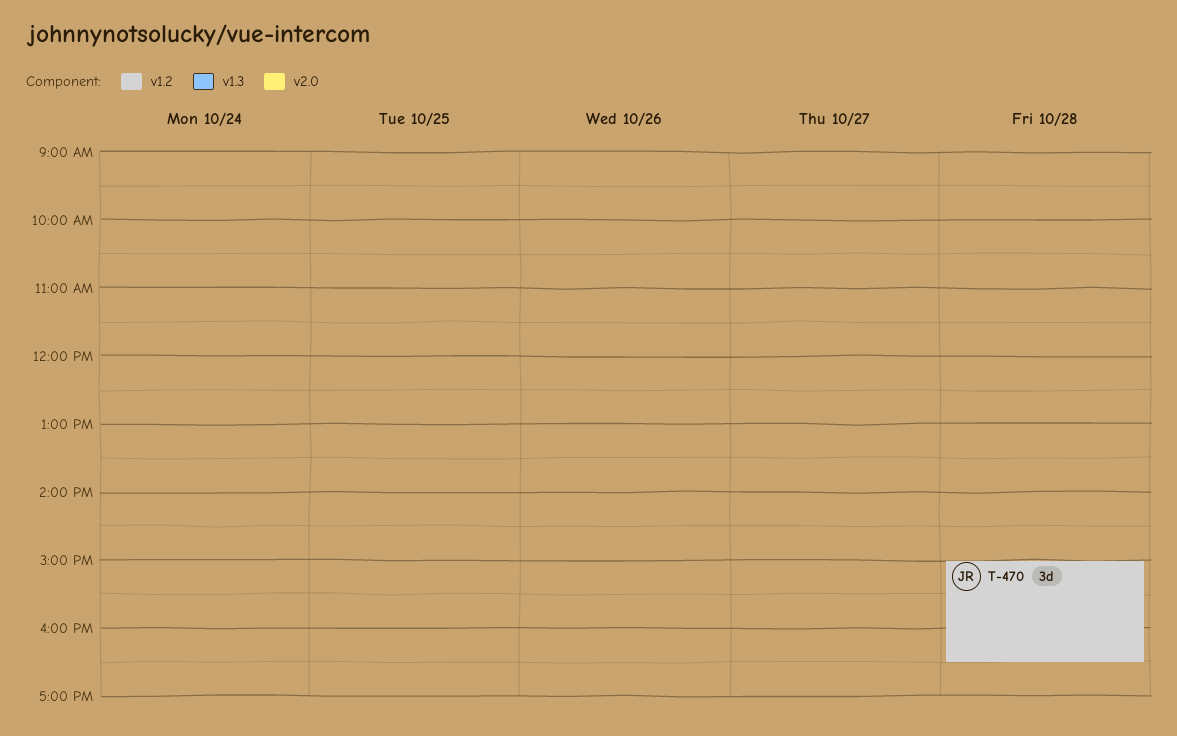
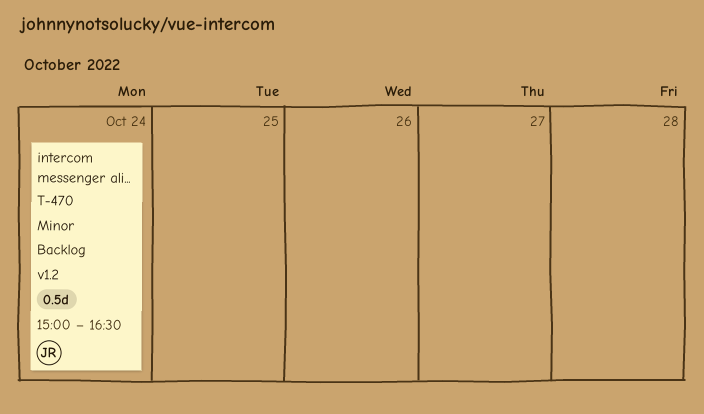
T-470, estimate: 3d -> 0.5d
T-470, day: Oct 28 -> Oct 24

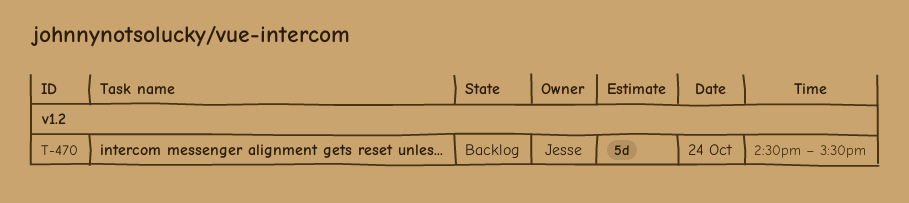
T-470, estimate: 0.5d -> 5d
T-470, begins: 15:00 -> 14:30
T-470, ends: 16:30 -> 15:30

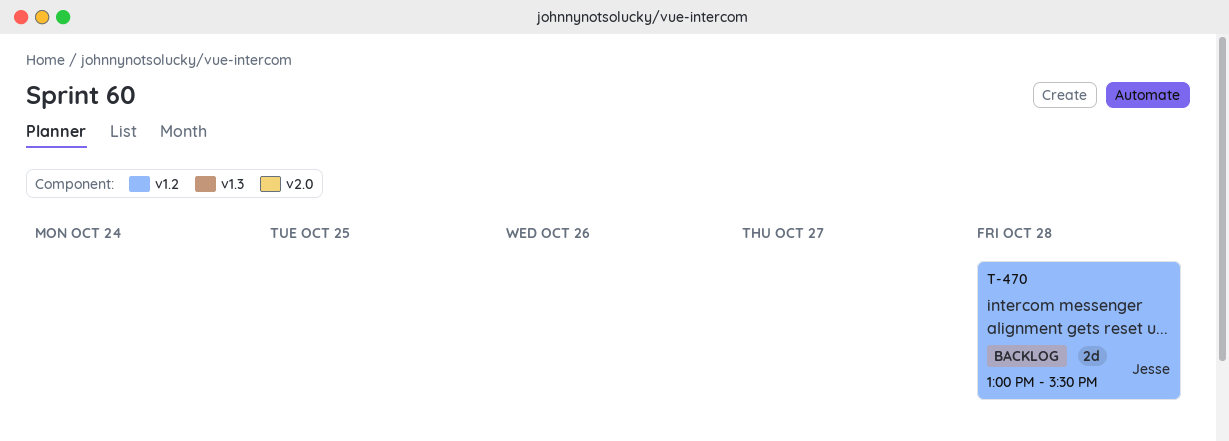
T-470, estimate: 5d -> 2d
T-470, day: Oct 24 -> Oct 28
T-470, begins: 14:30 -> 13:00

